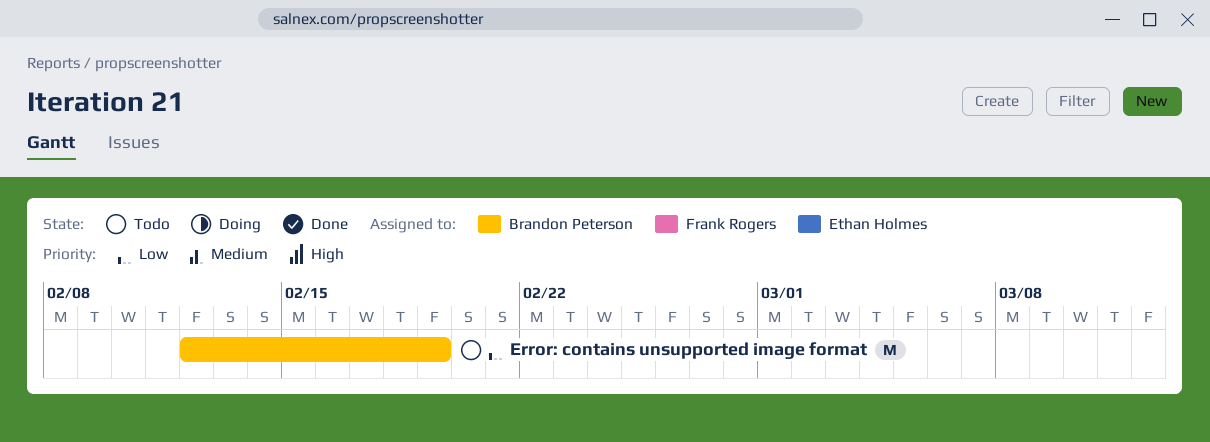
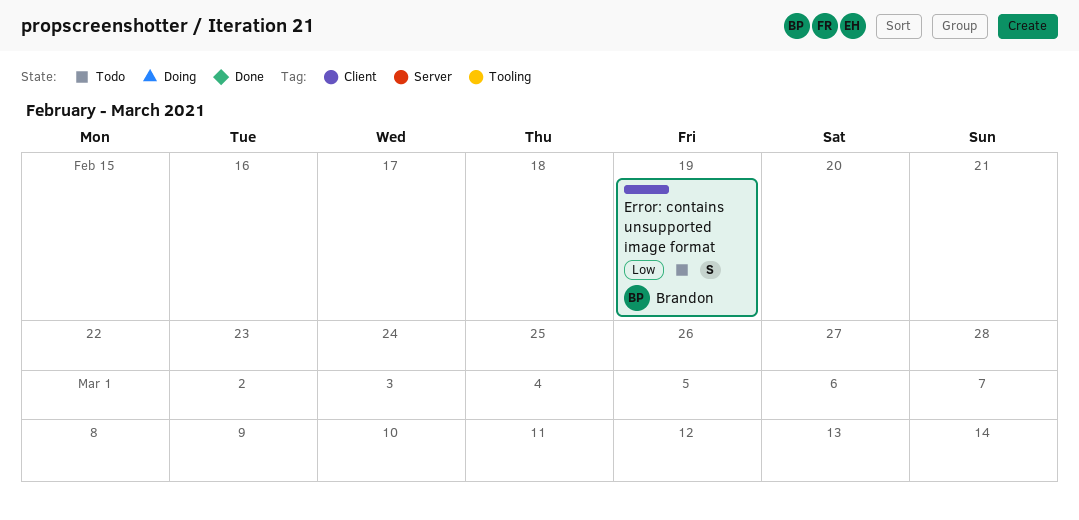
Error: contains unsupported image format, estimate: M -> S

